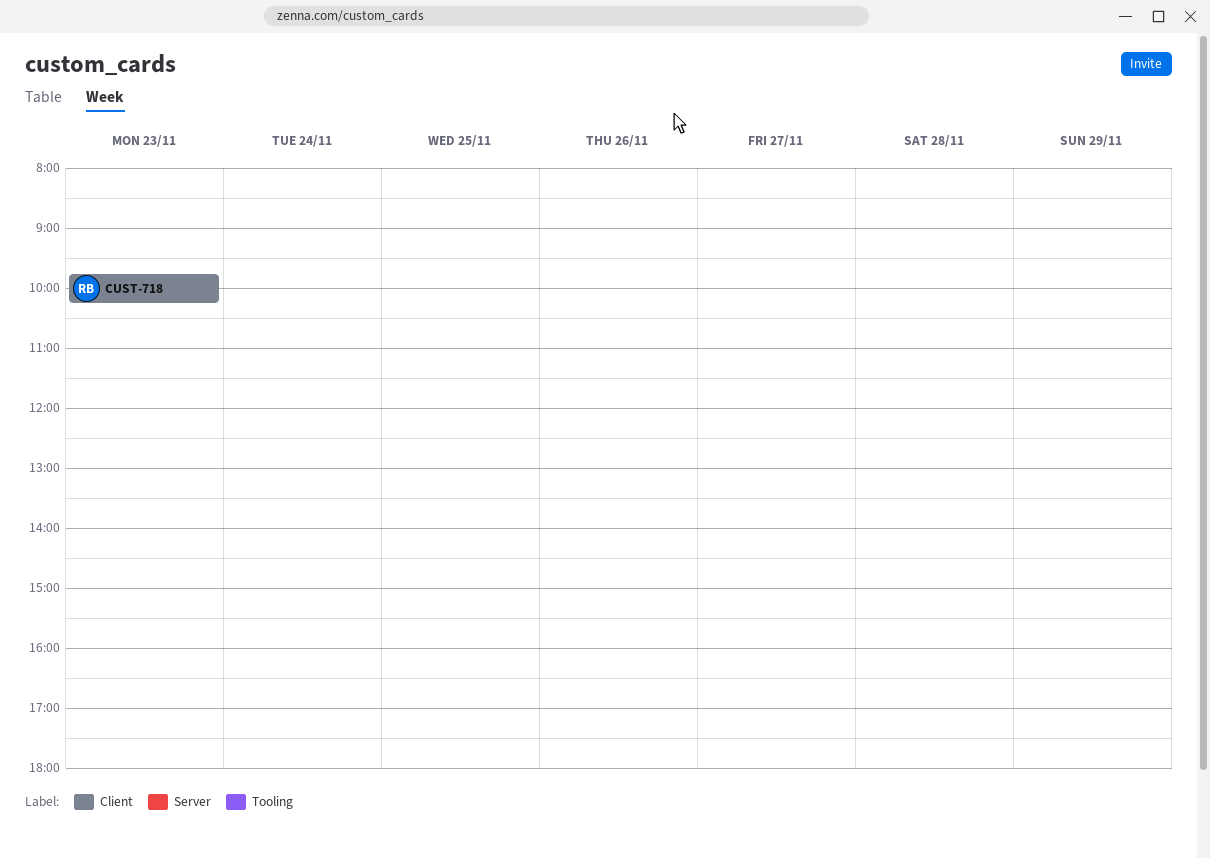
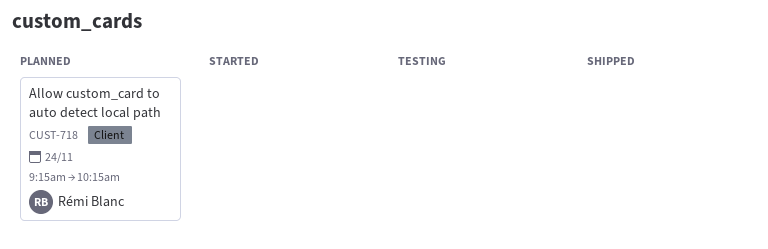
CUST-718, day: Nov 23 -> Nov 24
CUST-718, begins: 09:45 -> 09:15

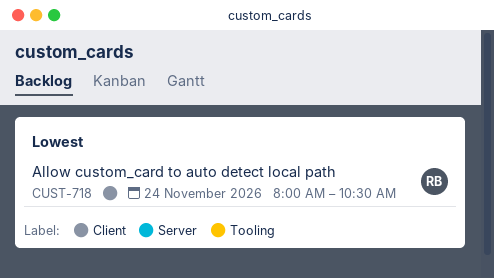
CUST-718, begins: 09:15 -> 08:00
CUST-718, ends: 10:15 -> 10:30

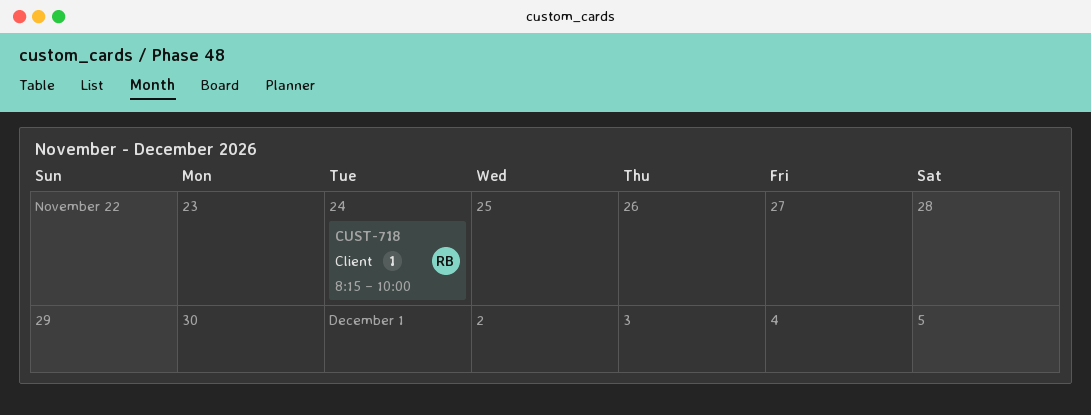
CUST-718, begins: 08:00 -> 08:15
CUST-718, ends: 10:30 -> 10:00

